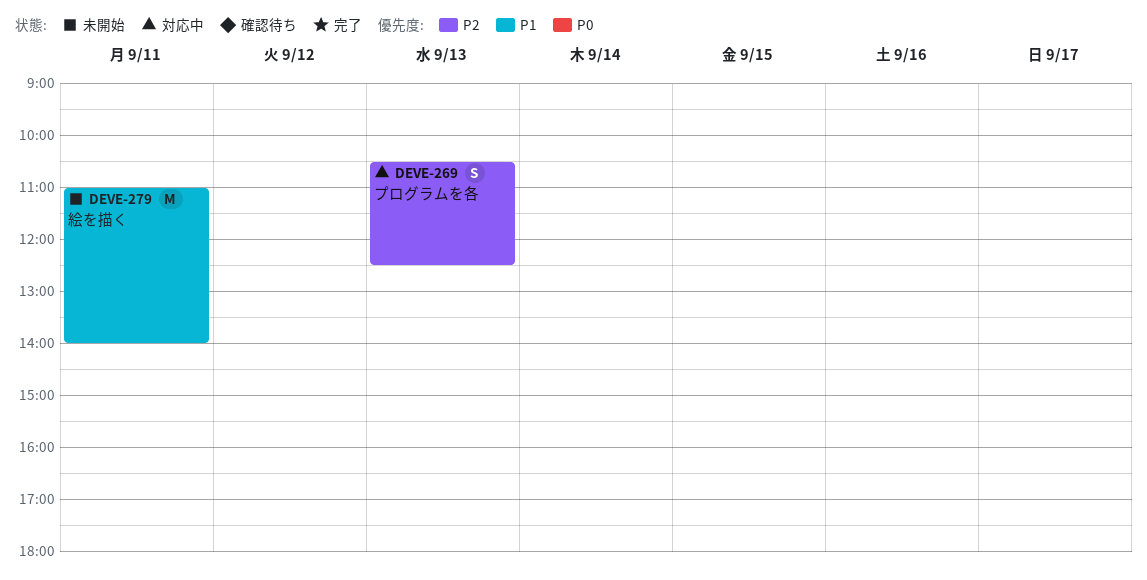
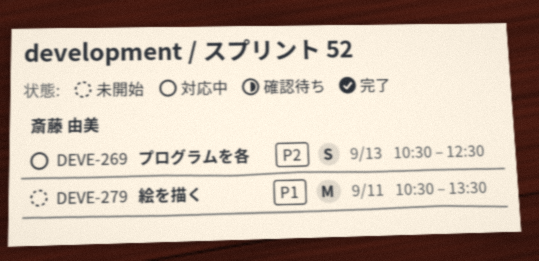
DEVE-279, begins: 11:00 -> 10:30
DEVE-279, ends: 14:00 -> 13:30

